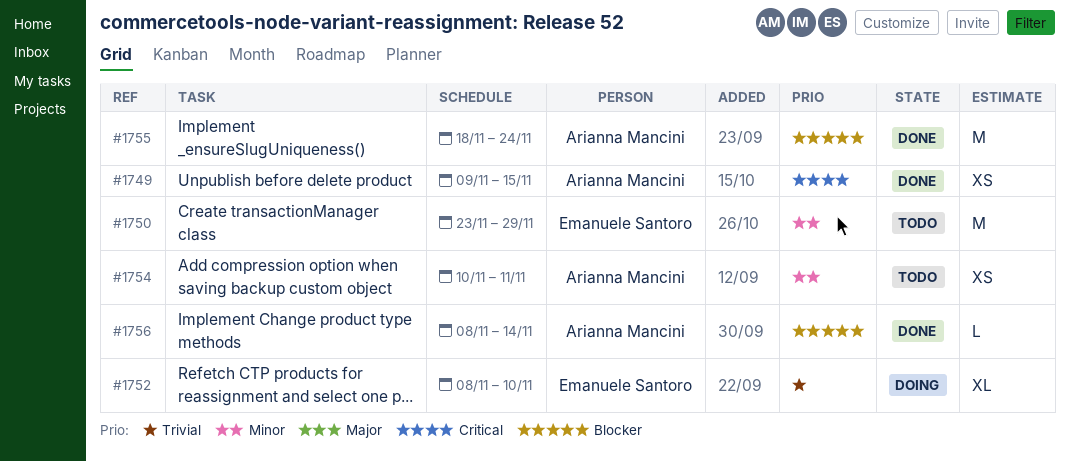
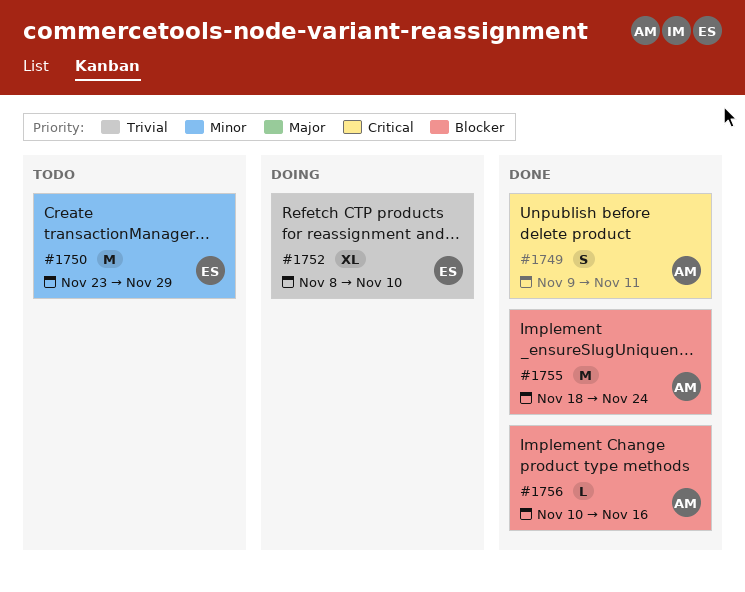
#1749, estimate: XS -> S
#1749, due: Nov 15 -> Nov 11
#1754: present -> none
#1756, start: Nov 8 -> Nov 10
#1756, due: Nov 14 -> Nov 16

